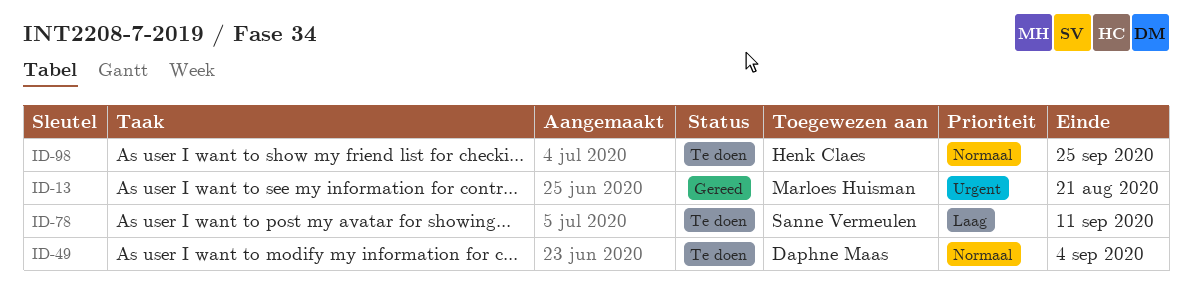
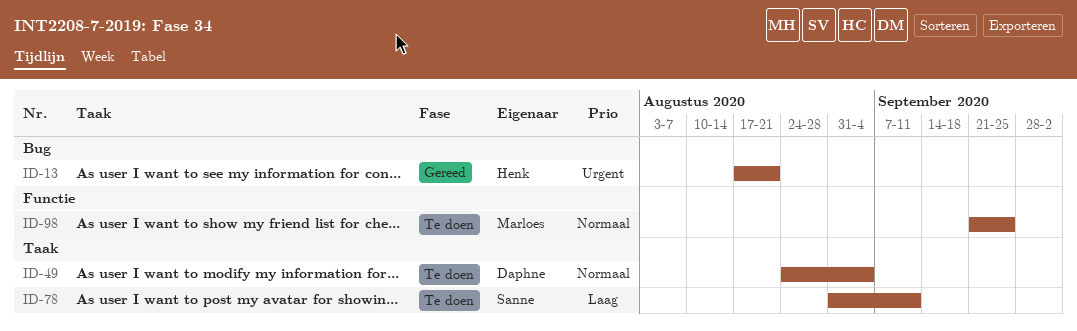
ID-13, owner: Marloes Huisman -> Henk Claes
ID-98, owner: Henk Claes -> Marloes Huisman

